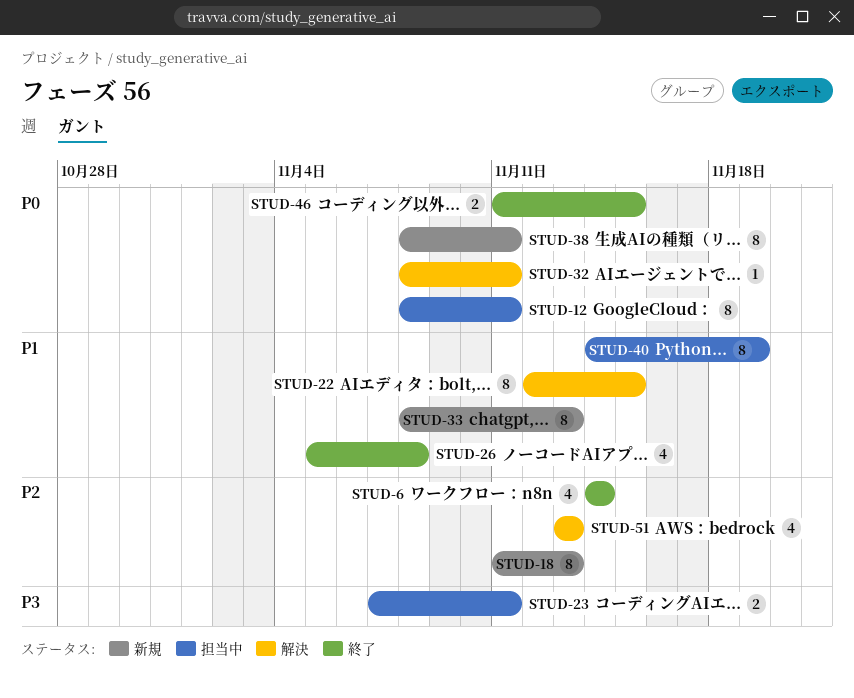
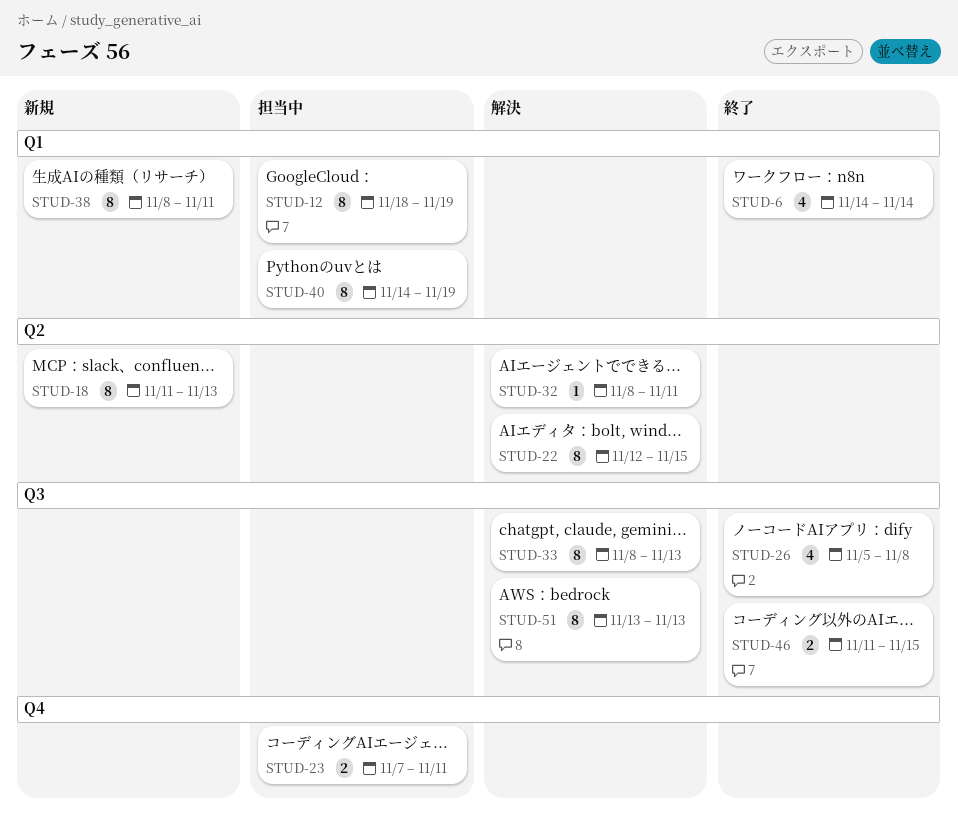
STUD-12, start: Nov 8 -> Nov 18
STUD-12, due: Nov 11 -> Nov 19
STUD-33, status: 新規 -> 解決
STUD-51, estimate: 4 -> 8

